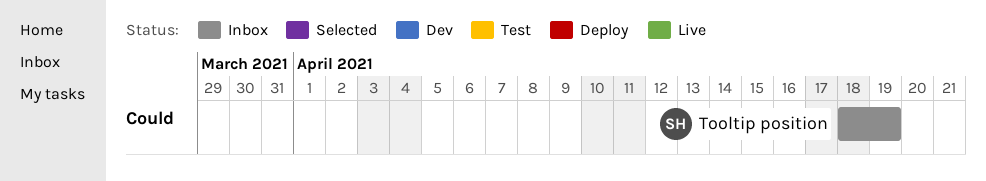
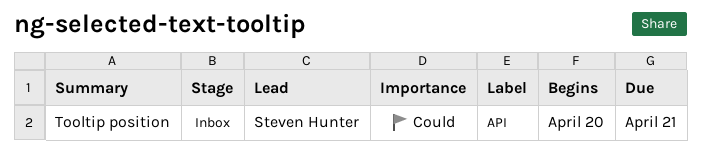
Tooltip position, start: Apr 18 -> Apr 20
Tooltip position, due: Apr 19 -> Apr 21

